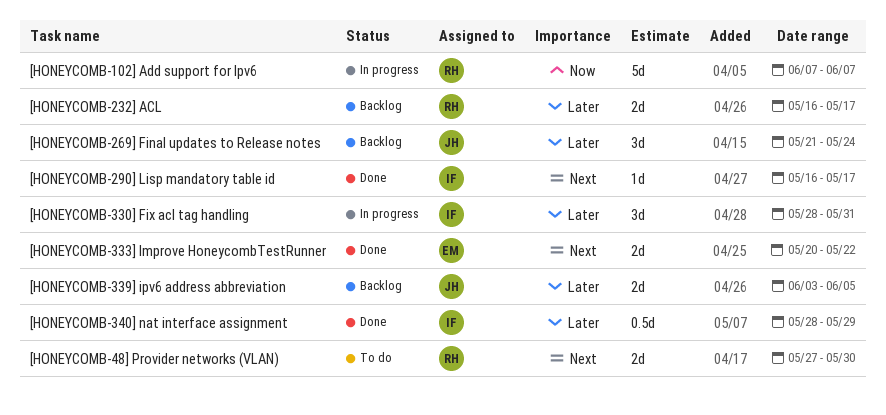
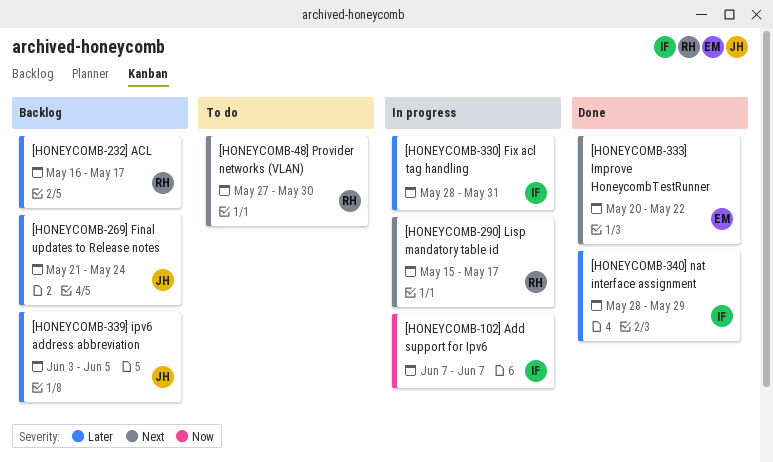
[HONEYCOMB-102] Add support for Ipv6, owner: RH -> IF
[HONEYCOMB-290] Lisp mandatory table id, status: Done -> In progress
[HONEYCOMB-290] Lisp mandatory table id, owner: IF -> RH
[HONEYCOMB-290] Lisp mandatory table id, start: May 16 -> May 15

